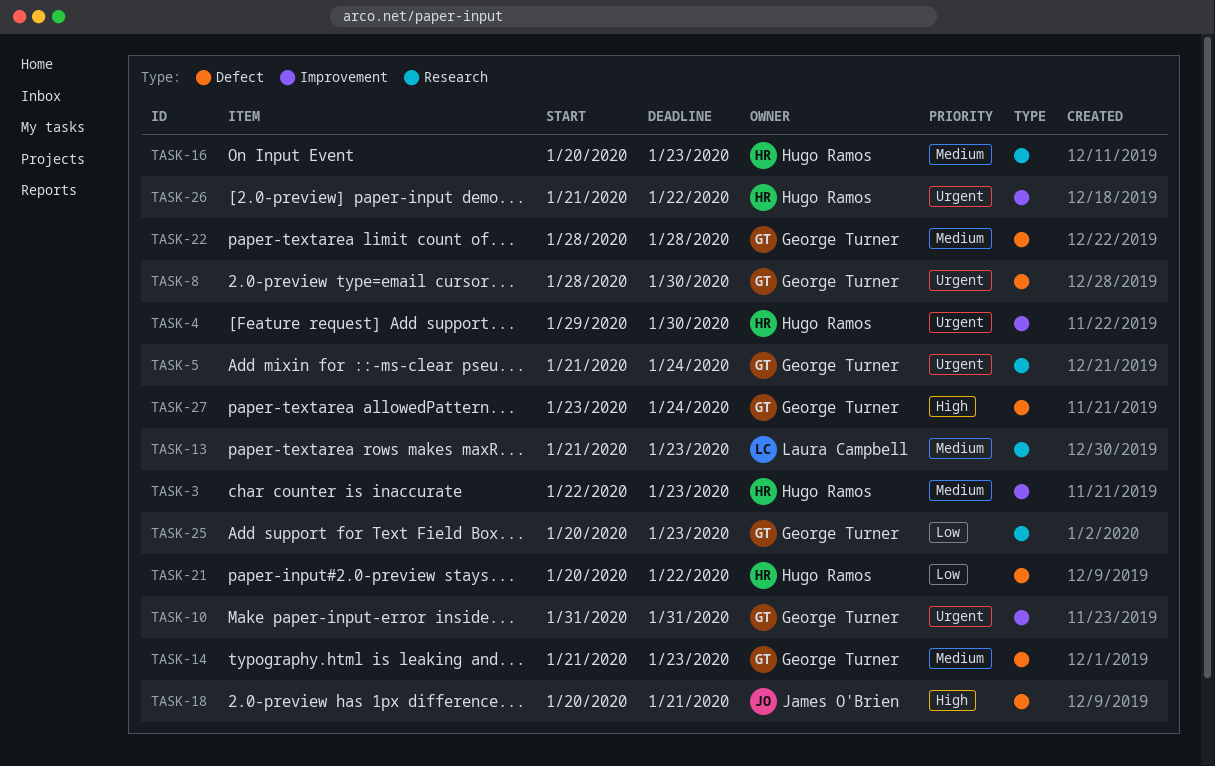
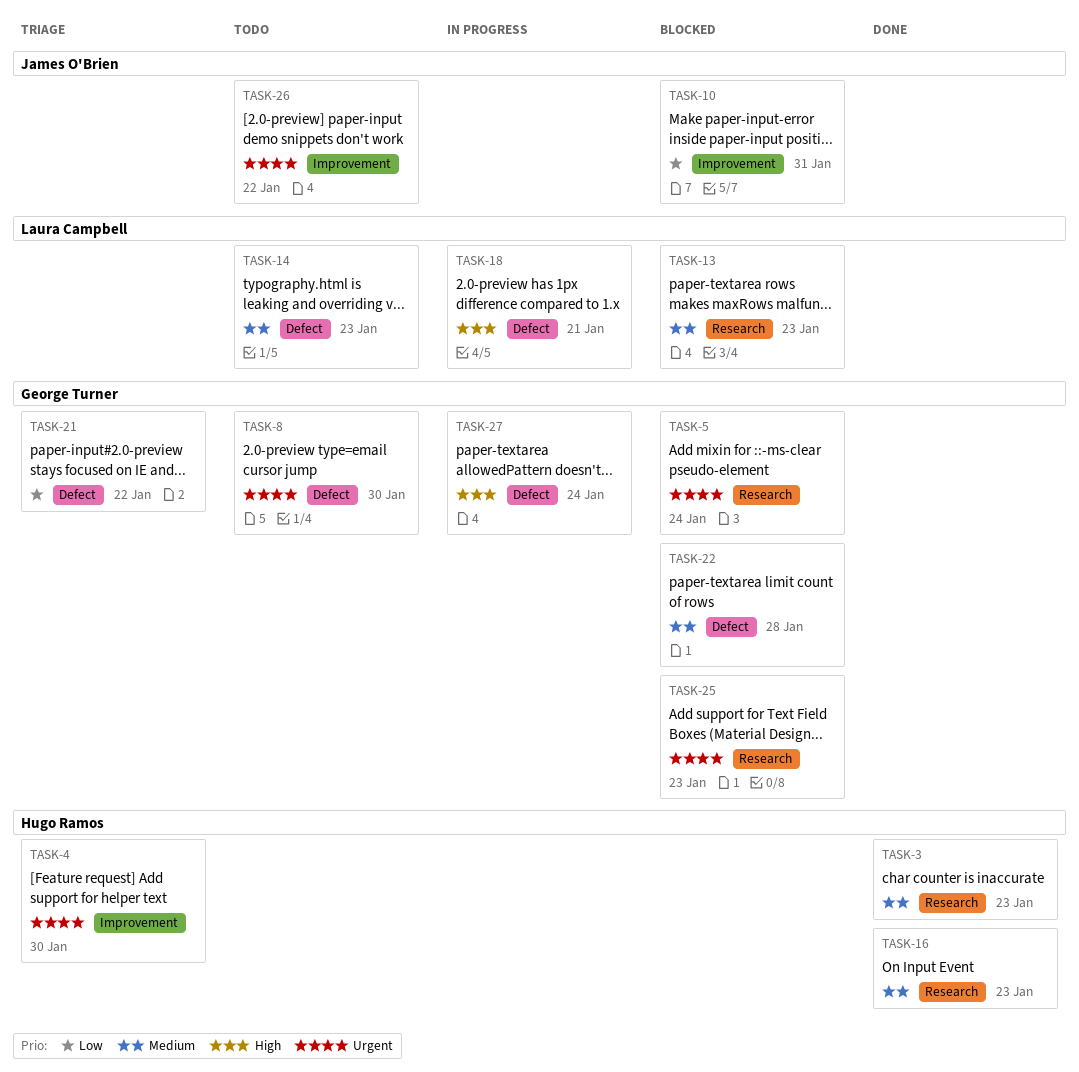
TASK-3, label: Improvement -> Research
TASK-10, owner: George Turner -> James O'Brien
TASK-10, priority: Urgent -> Low
TASK-14, owner: George Turner -> Laura Campbell
TASK-18, owner: James O'Brien -> Laura Campbell
TASK-21, owner: Hugo Ramos -> George Turner
TASK-25, priority: Low -> Urgent
TASK-26, owner: Hugo Ramos -> James O'Brien

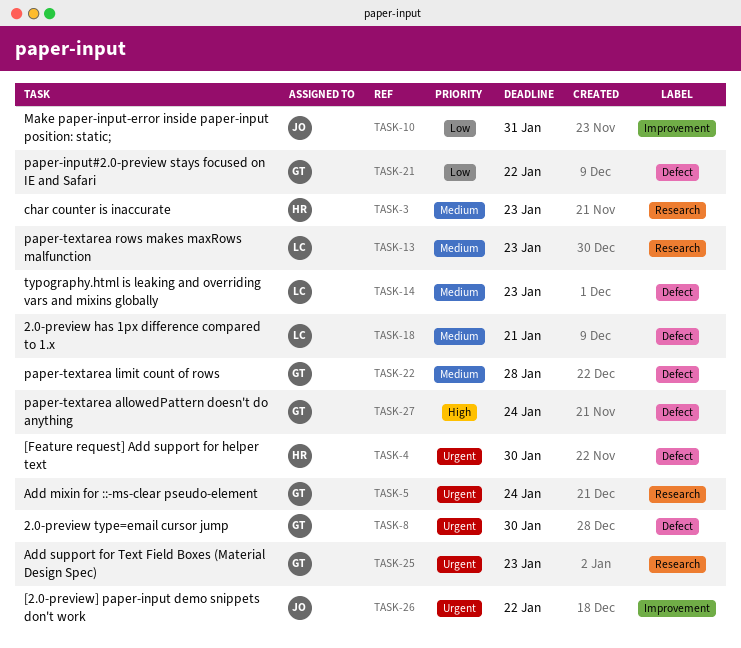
TASK-4, label: Improvement -> Defect
TASK-16: present -> none
TASK-18, priority: High -> Medium

